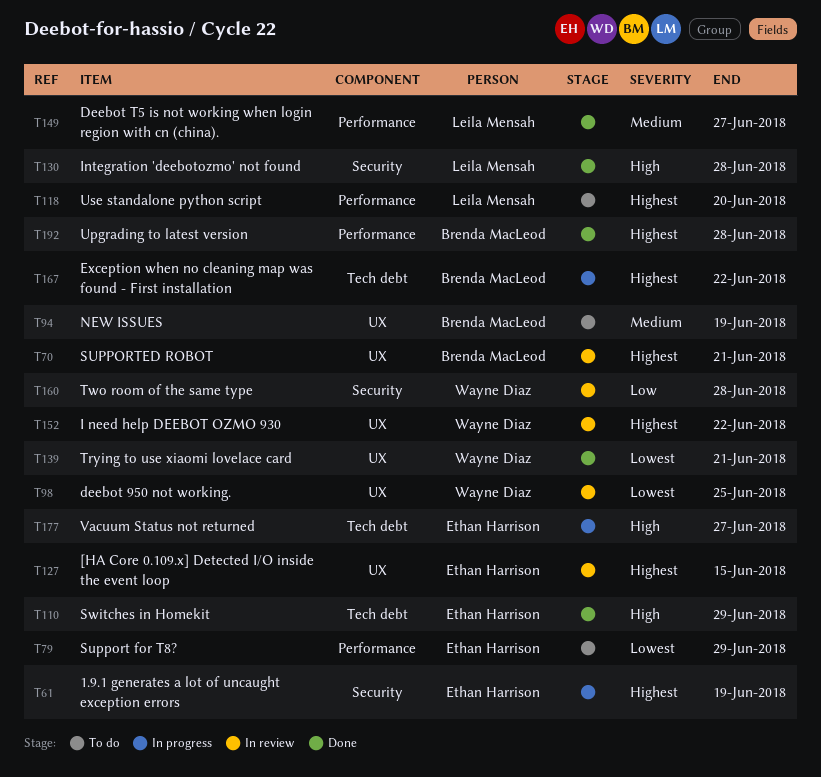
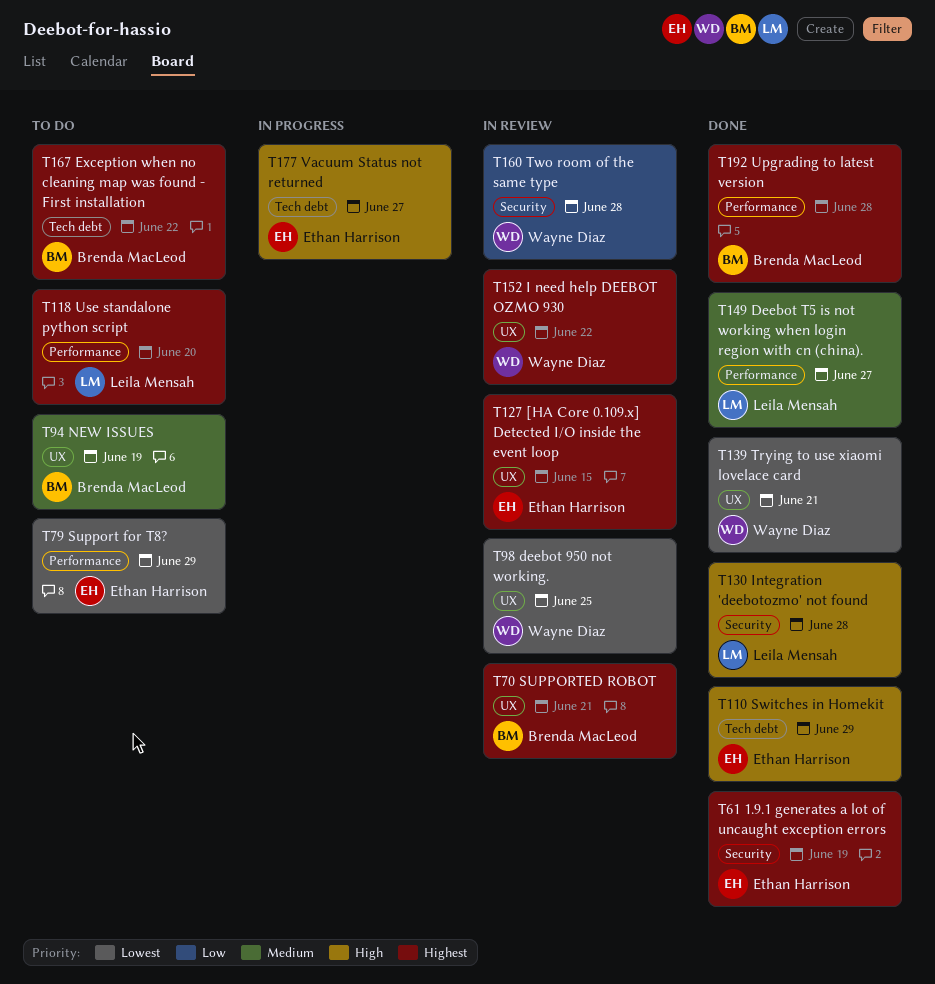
T61, status: In progress -> Done
T167, status: In progress -> To do

